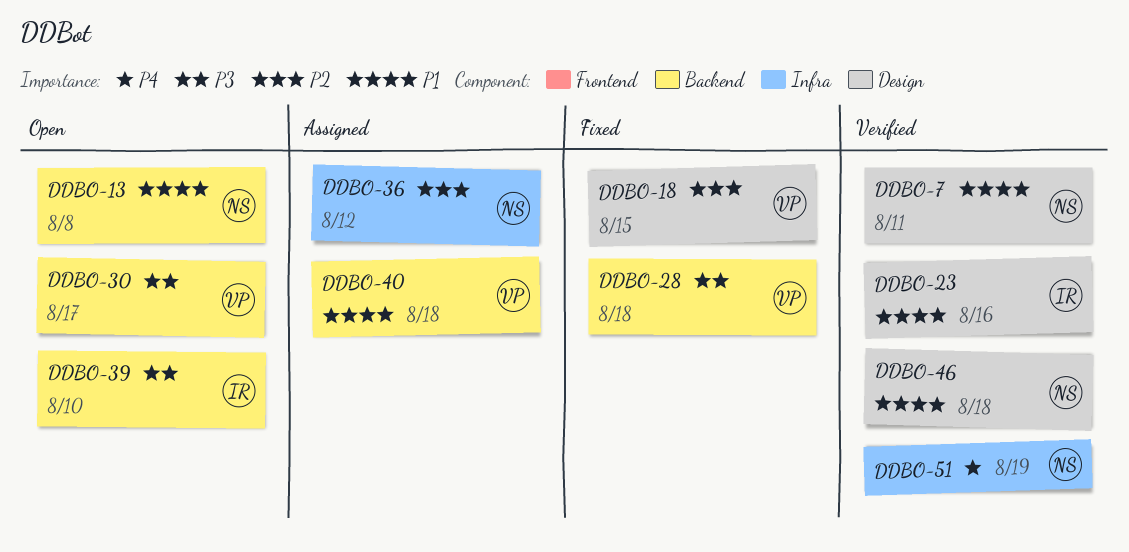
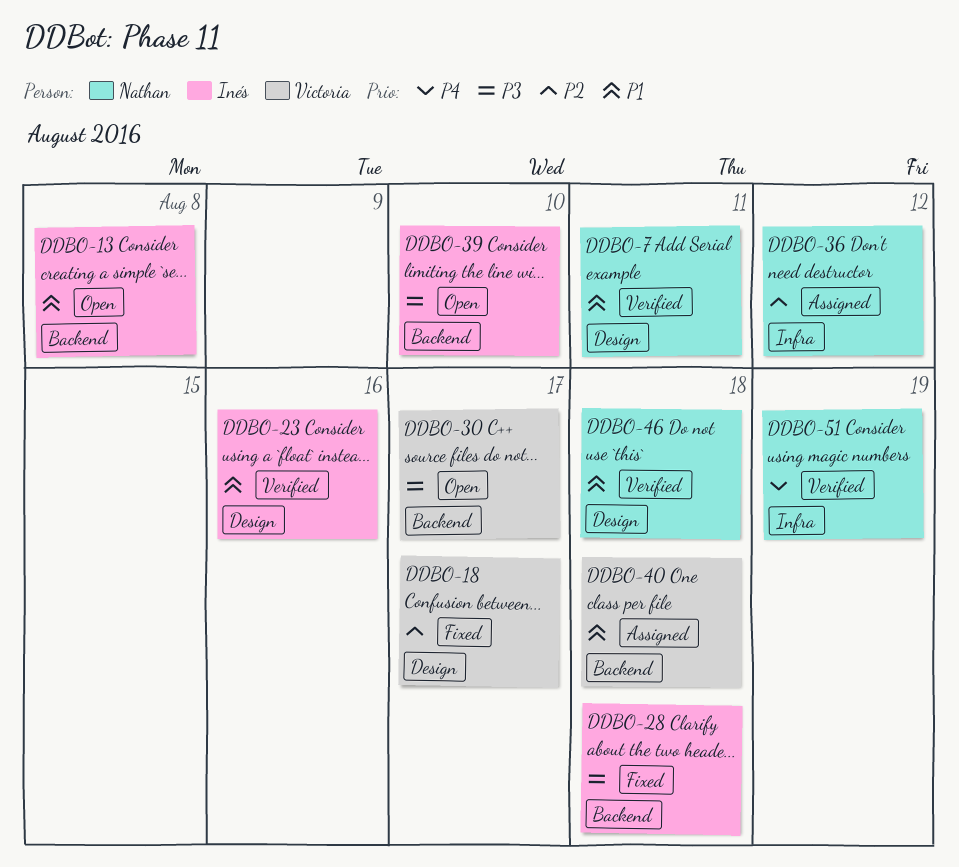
DDBO-13, owner: Nathan -> Inés
DDBO-18, due: Aug 15 -> Aug 17
DDBO-28, owner: Victoria -> Inés

